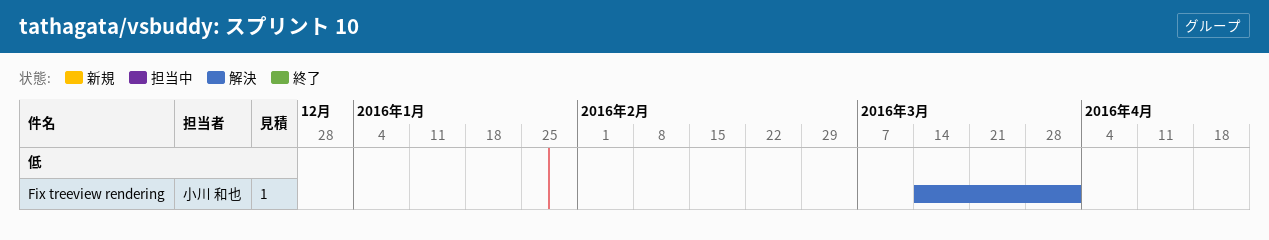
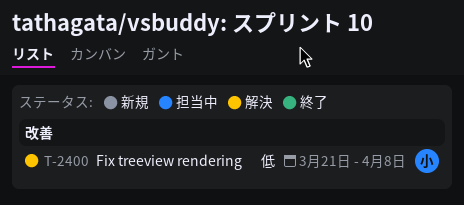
Fix treeview rendering, start: Mar 14 -> Mar 21
Fix treeview rendering, due: Apr 1 -> Apr 8

